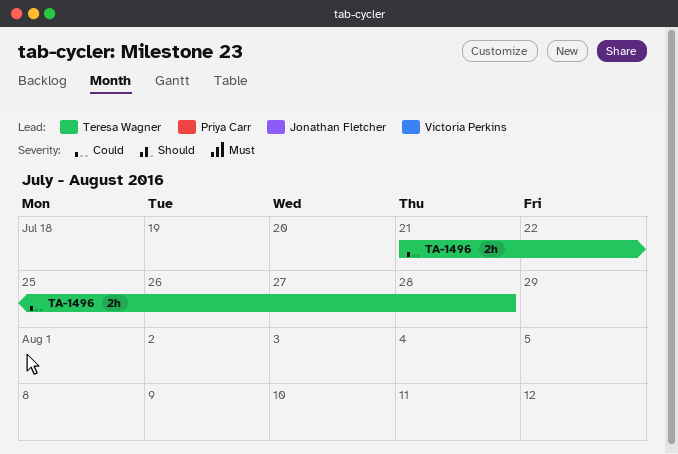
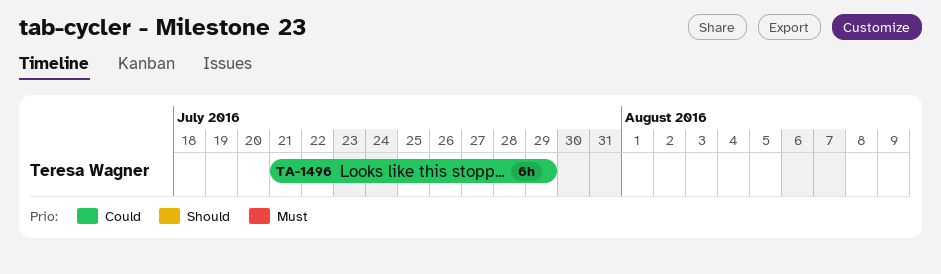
TA-1496, estimate: 2h -> 6h
TA-1496, due: Jul 28 -> Jul 29

